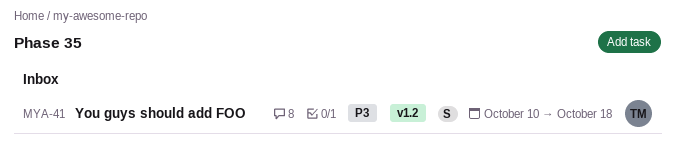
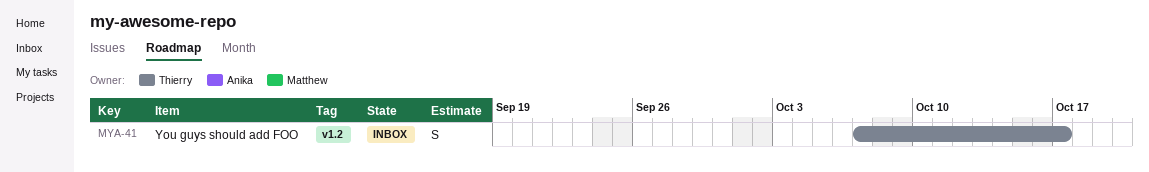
MYA-41, start: Oct 10 -> Oct 7
MYA-41, due: Oct 18 -> Oct 17

